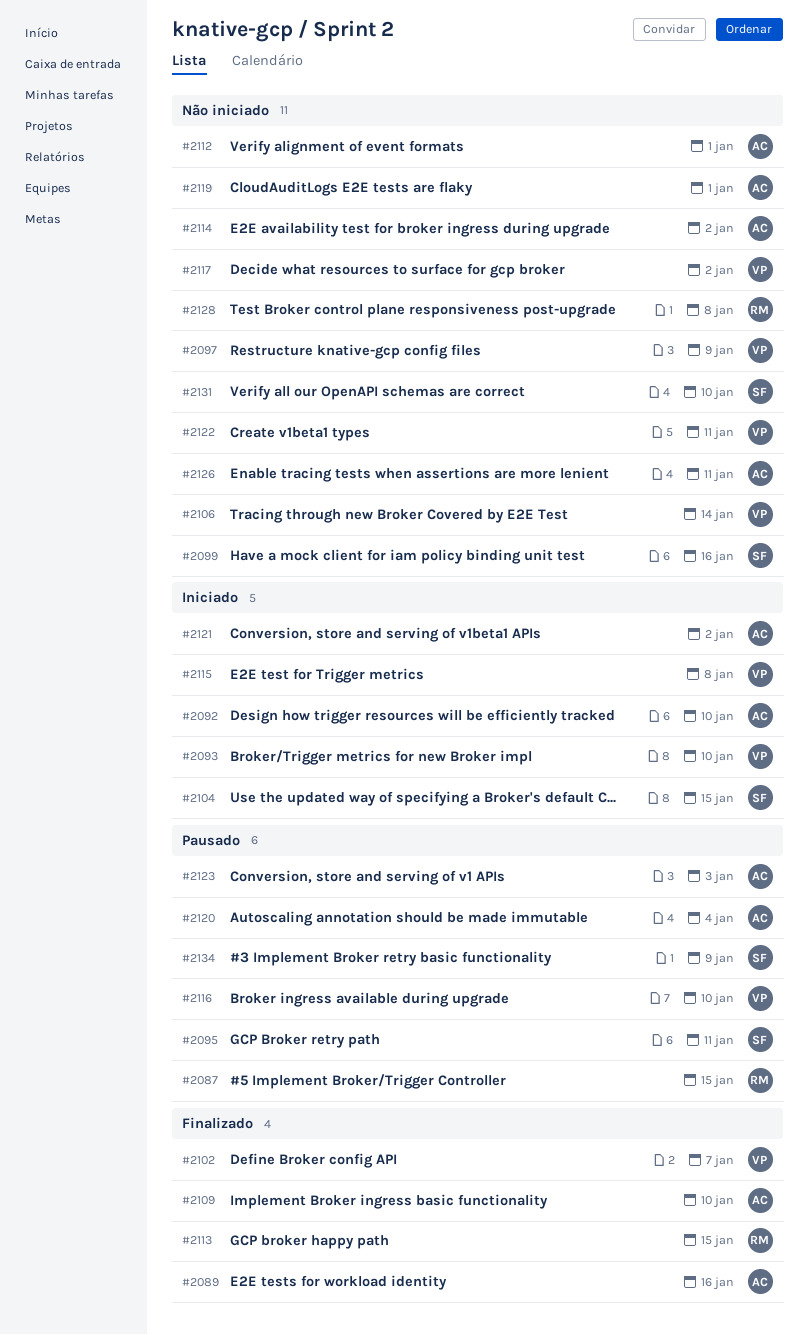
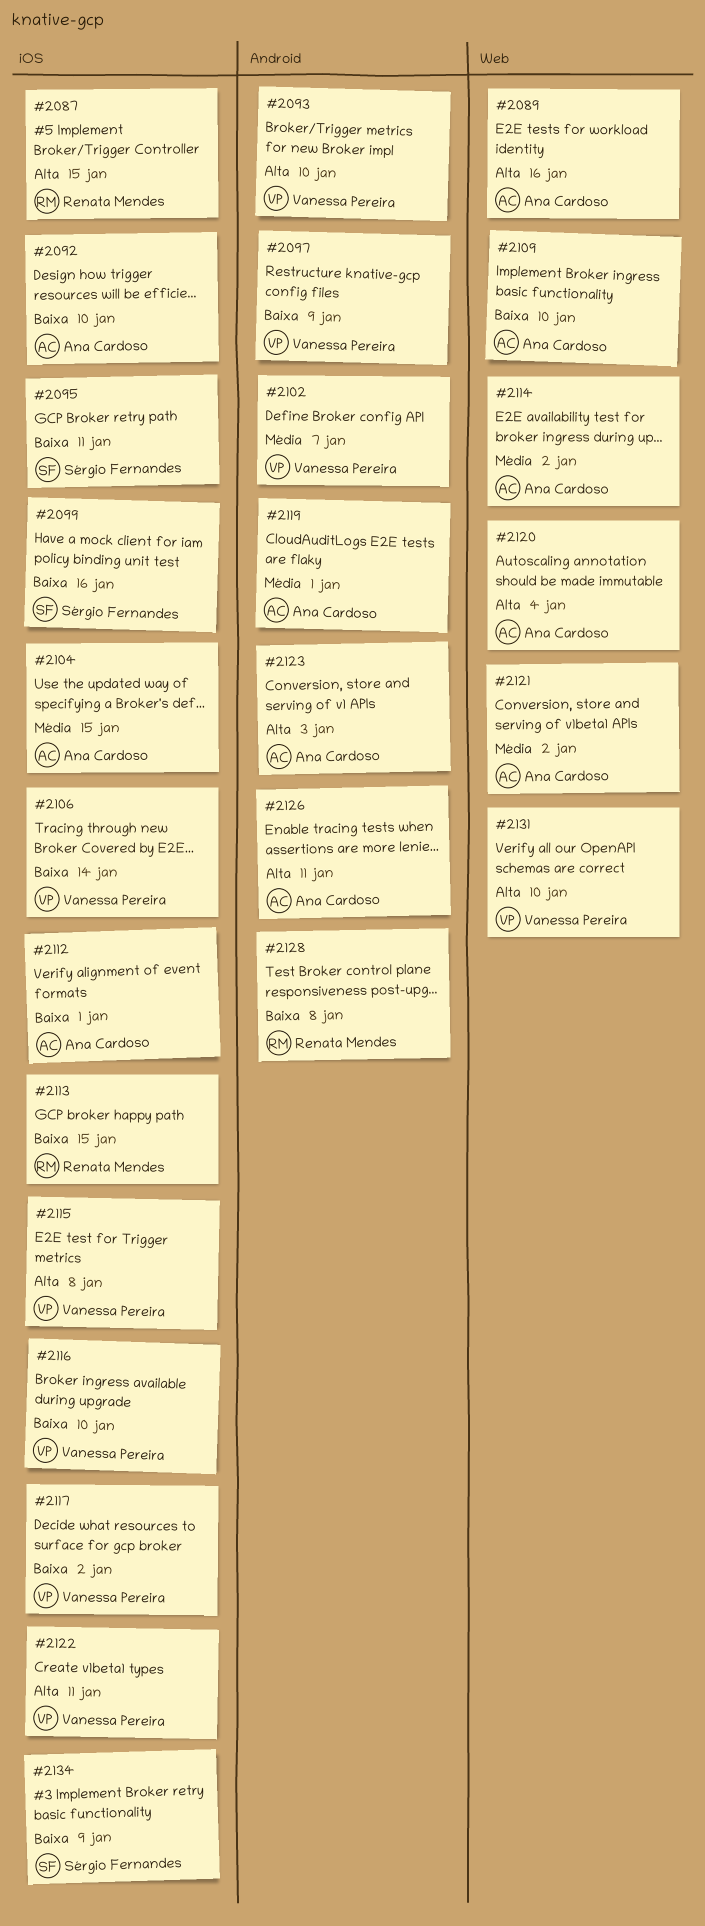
#2104, owner: Sérgio Fernandes -> Ana Cardoso
#2131, owner: Sérgio Fernandes -> Vanessa Pereira

